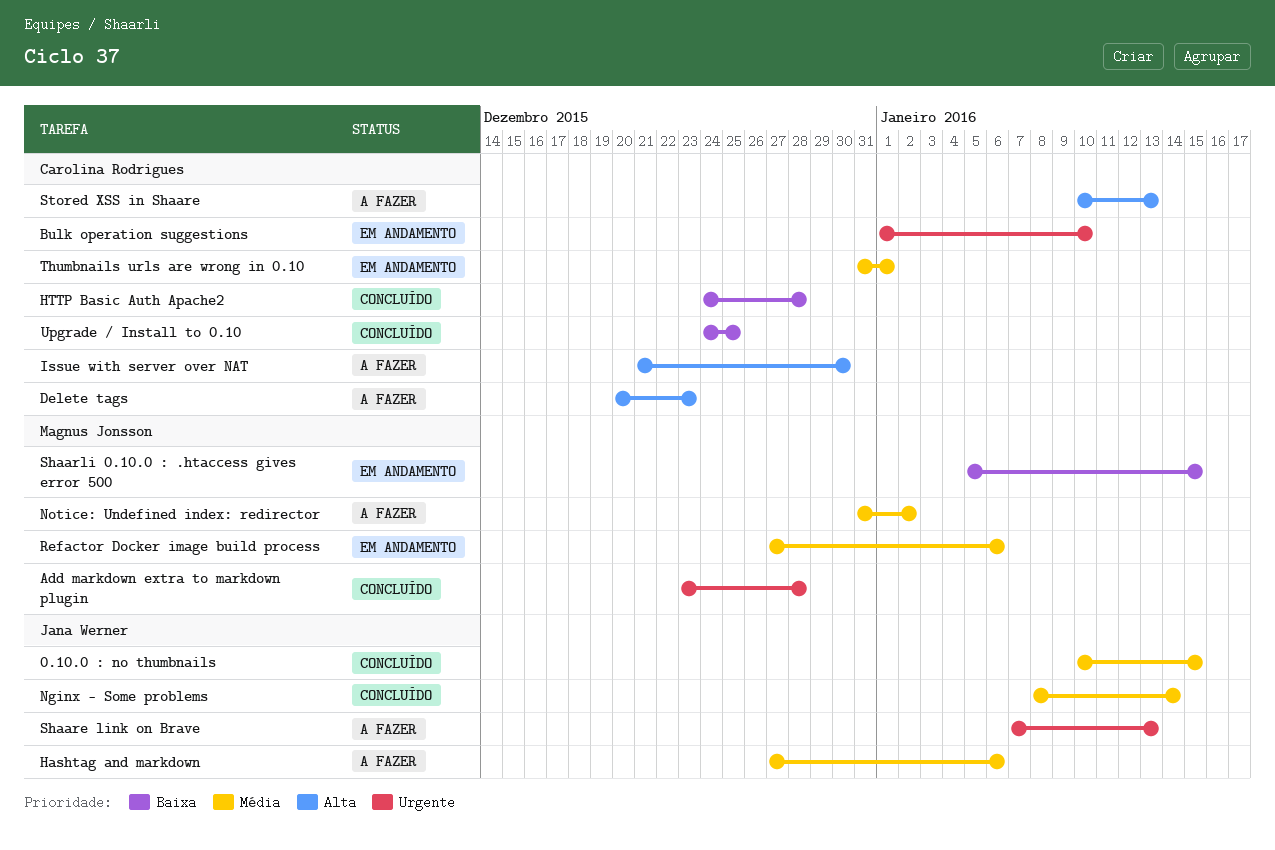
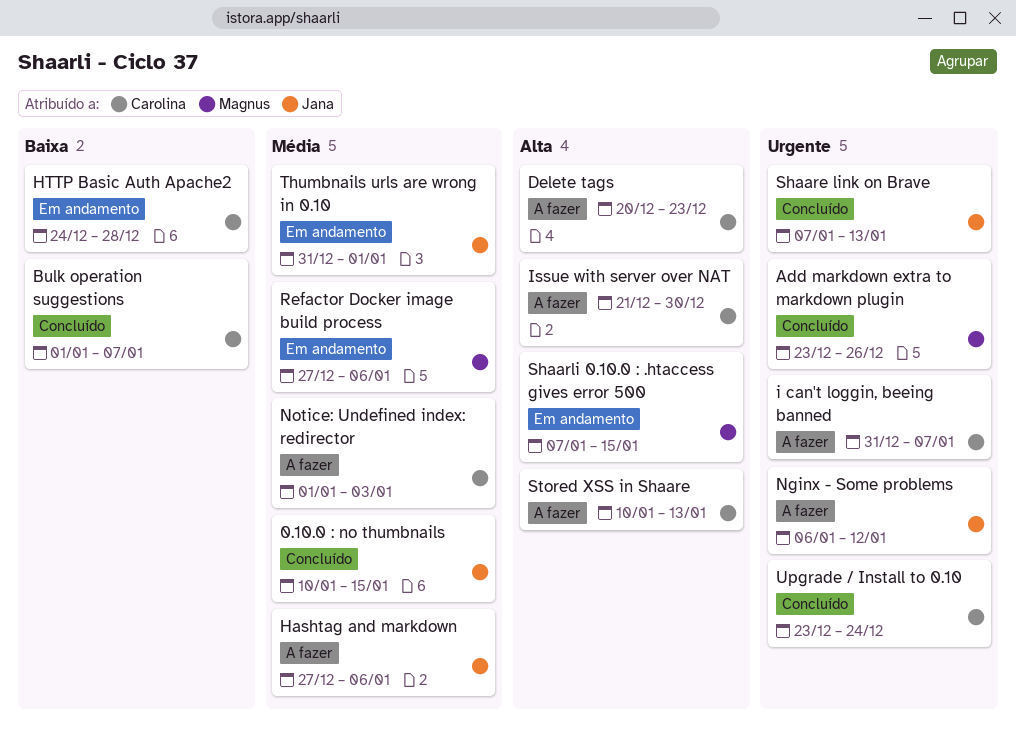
Add markdown extra to markdown plugin, due: Dec 28 -> Dec 26
Bulk operation suggestions, status: Em andamento -> Concluído
Bulk operation suggestions, priority: Urgente -> Baixa
Bulk operation suggestions, due: Jan 10 -> Jan 7
HTTP Basic Auth Apache2, status: Concluído -> Em andamento
i can't loggin, beeing banned: none -> present
Nginx - Some problems, status: Concluído -> A fazer
Nginx - Some problems, priority: Média -> Urgente
Nginx - Some problems, start: Jan 8 -> Jan 6
Nginx - Some problems, due: Jan 14 -> Jan 12
Notice: Undefined index: redirector, owner: Magnus Jonsson -> Carolina Rodrigues
Notice: Undefined index: redirector, start: Dec 31 -> Jan 1
Notice: Undefined index: redirector, due: Jan 2 -> Jan 3
Shaare link on Brave, status: A fazer -> Concluído
Shaarli 0.10.0 : .htaccess gives error 500, priority: Baixa -> Alta
Shaarli 0.10.0 : .htaccess gives error 500, start: Jan 5 -> Jan 7
Thumbnails urls are wrong in 0.10, owner: Carolina Rodrigues -> Jana Werner
Upgrade / Install to 0.10, priority: Baixa -> Urgente
Upgrade / Install to 0.10, start: Dec 24 -> Dec 23
Upgrade / Install to 0.10, due: Dec 25 -> Dec 24

